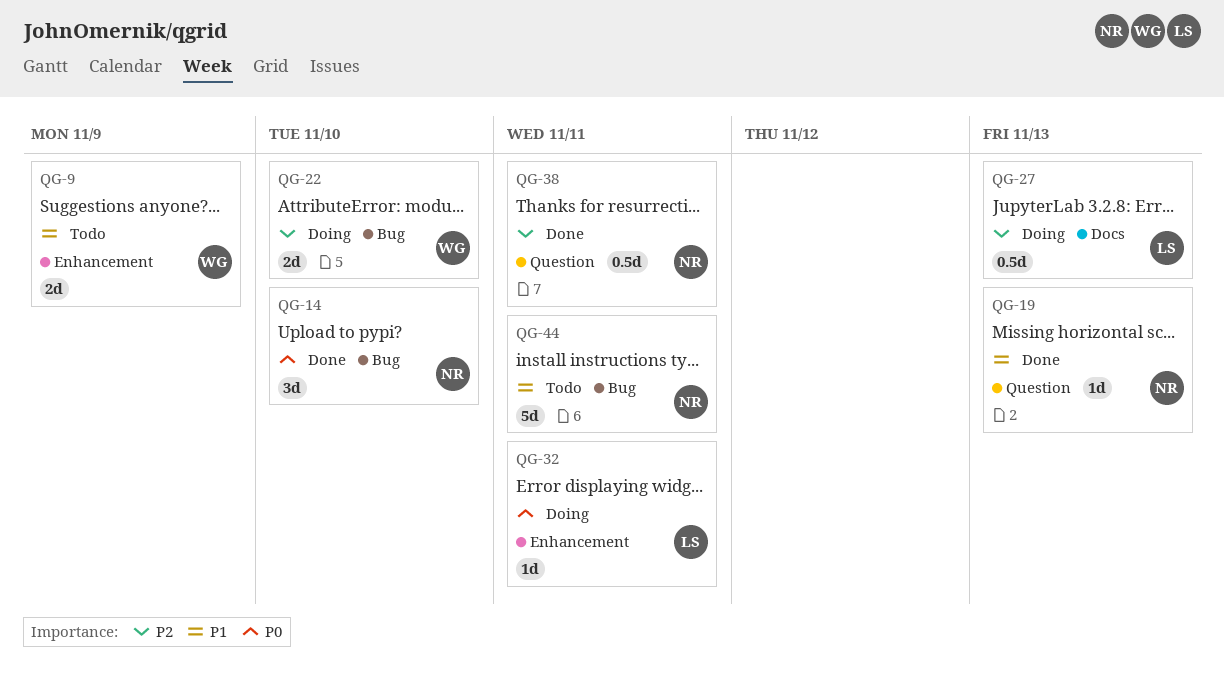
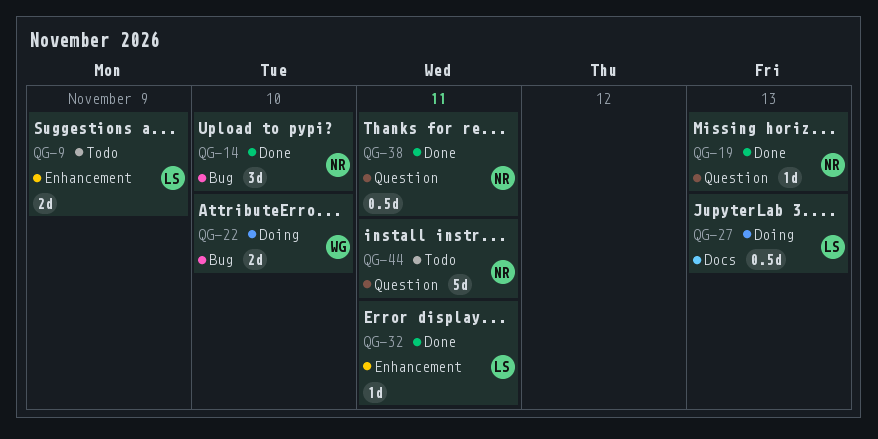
QG-9, owner: WG -> LS
QG-32, status: Doing -> Done
QG-44, label: Bug -> Question

